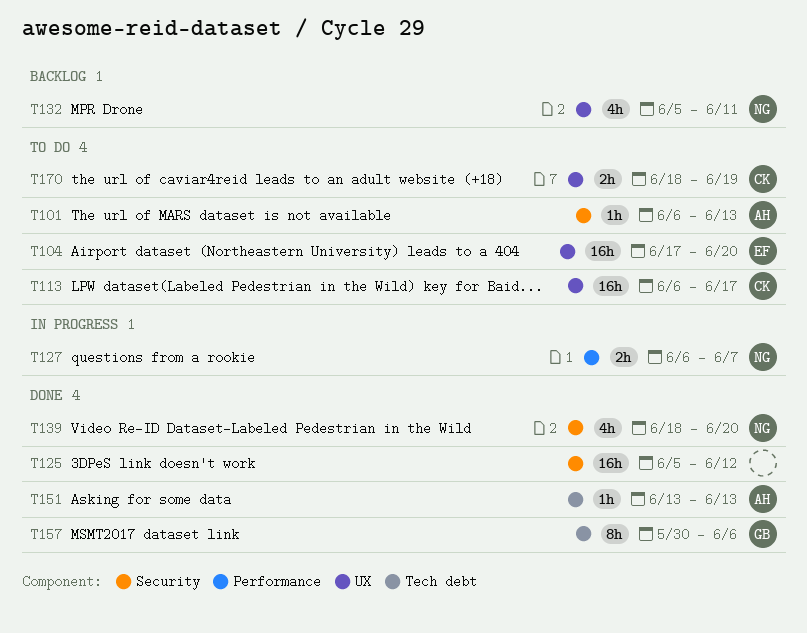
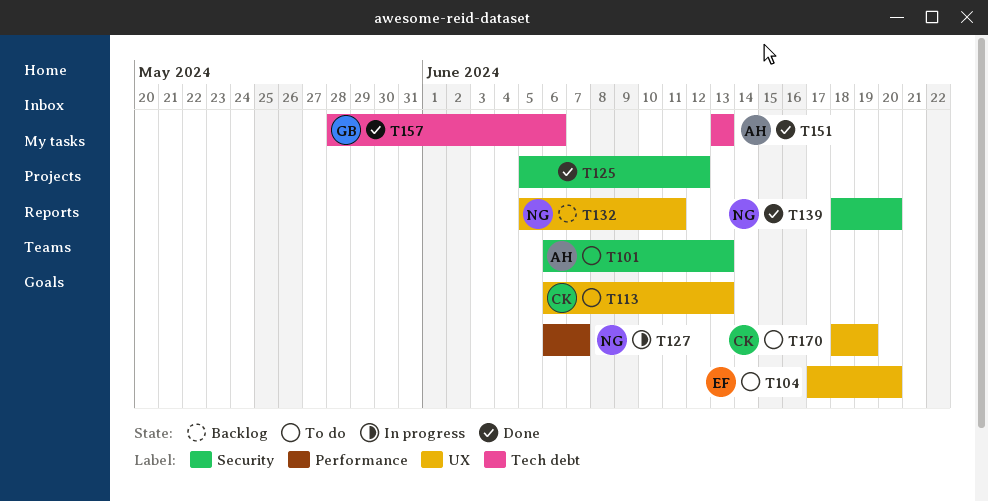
T113, due: Jun 17 -> Jun 13
T157, start: May 30 -> May 28

